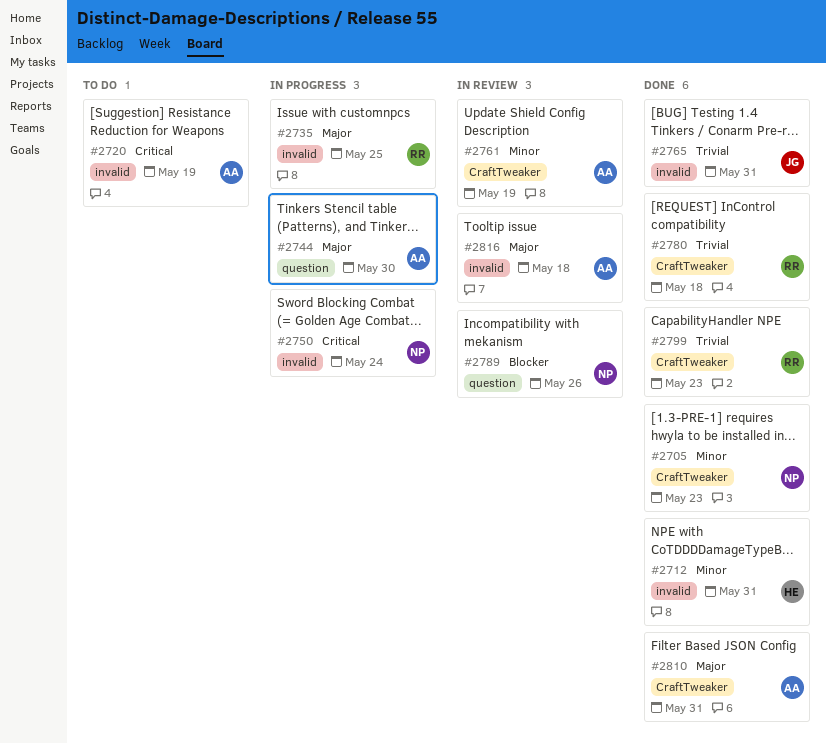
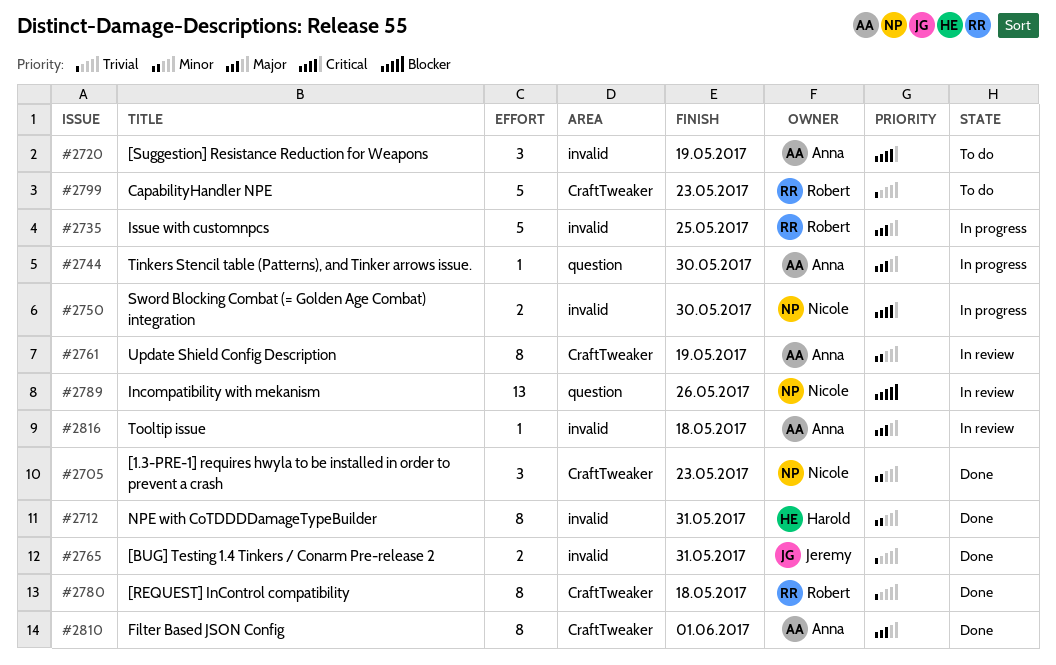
#2750, due: May 24 -> May 30
#2799, status: Done -> To do
#2810, due: May 31 -> Jun 1

